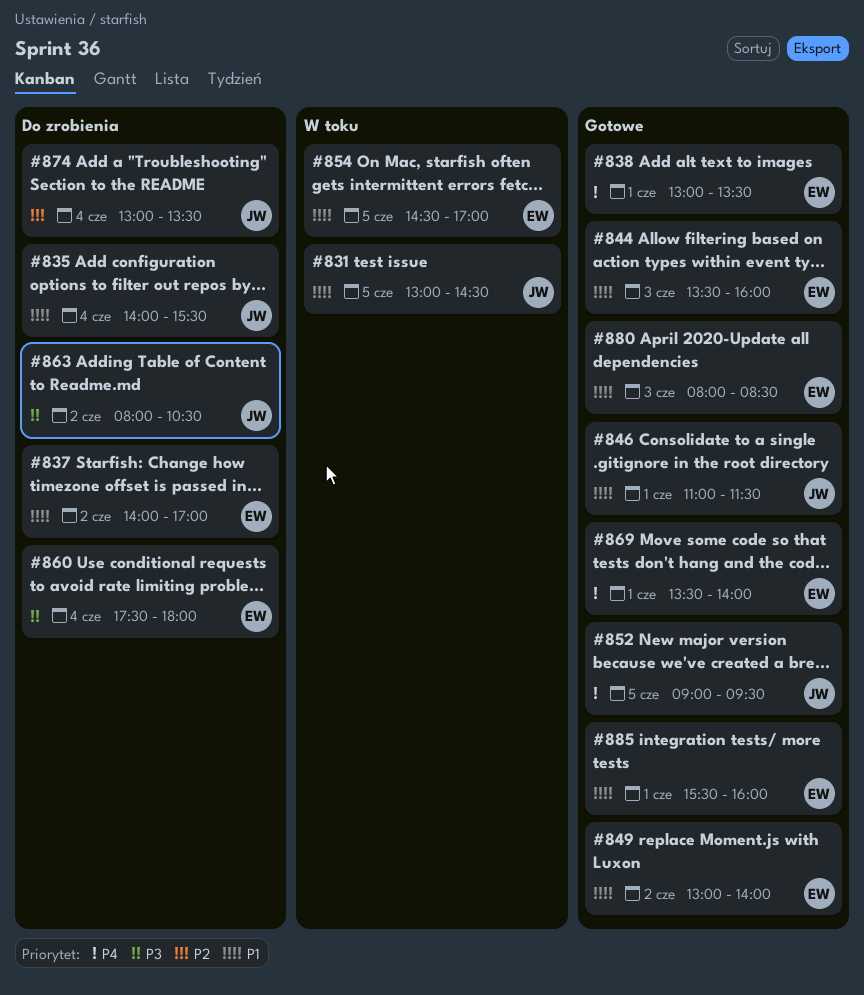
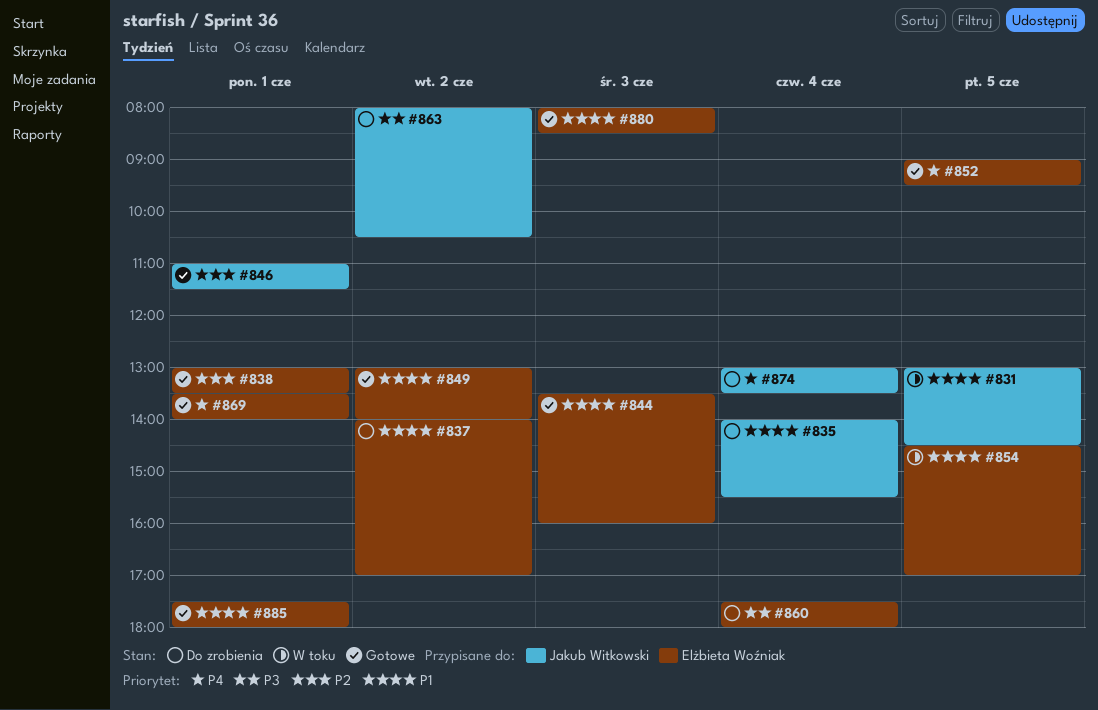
#838, priority: P4 -> P2
#846, priority: P1 -> P2
#852, owner: Jakub Witkowski -> Elżbieta Woźniak
#874, priority: P2 -> P4
#885, begins: 15:30 -> 17:30
#885, ends: 16:00 -> 18:00

